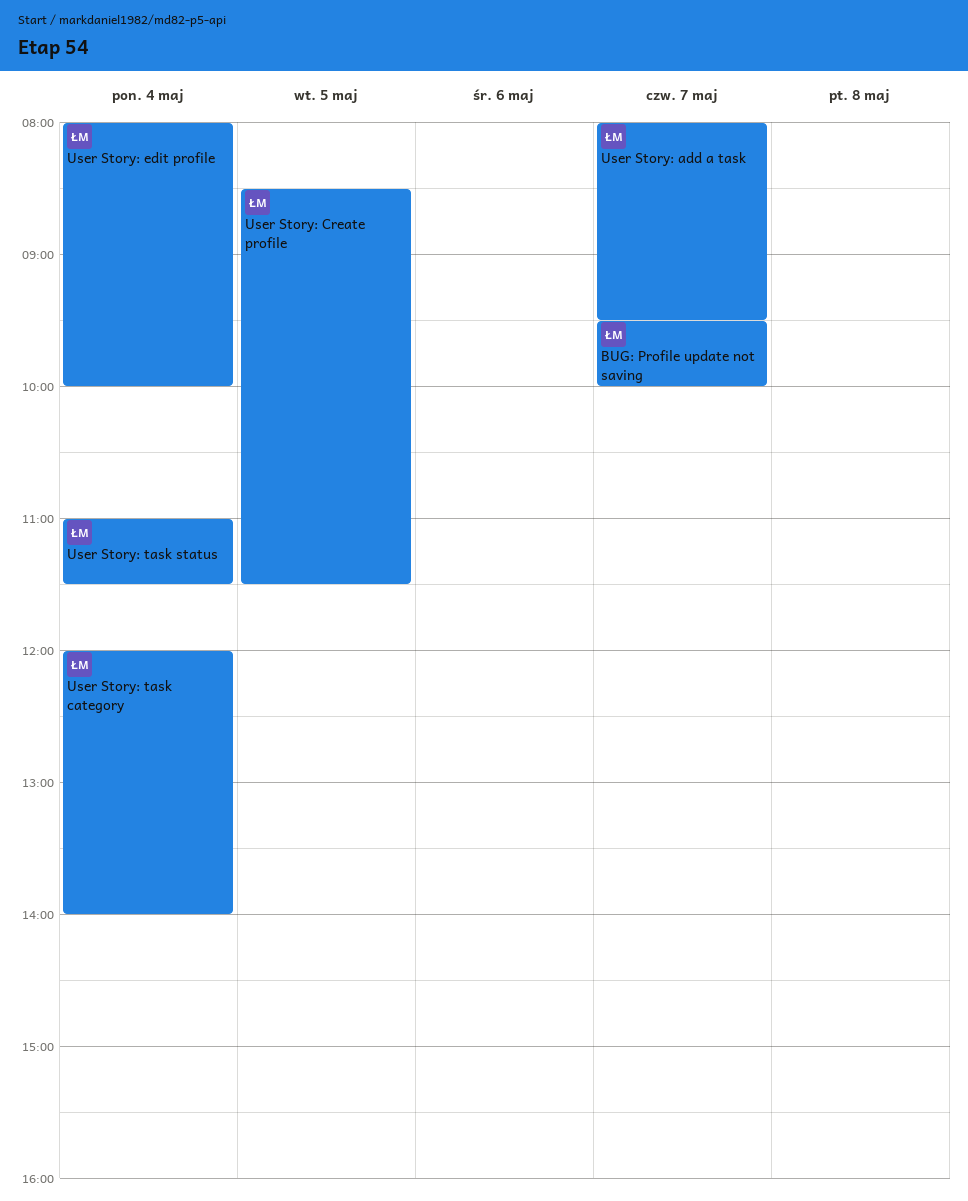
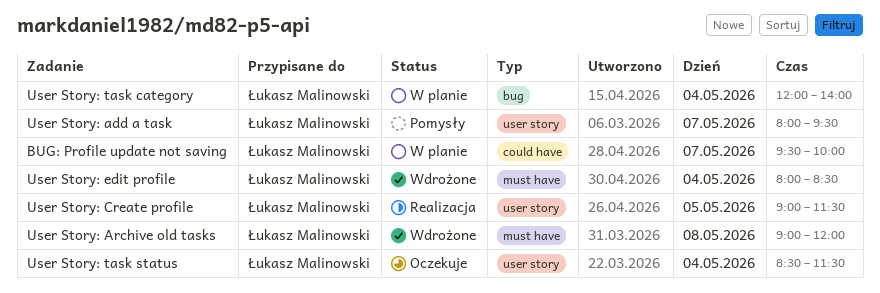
User Story: Archive old tasks: none -> present
User Story: Create profile, begins: 08:30 -> 09:00
User Story: edit profile, ends: 10:00 -> 08:30
User Story: task status, begins: 11:00 -> 08:30

